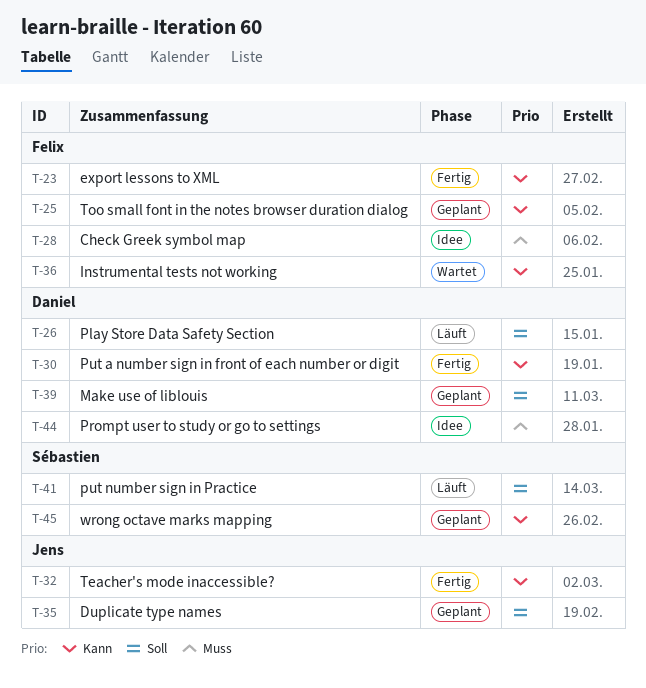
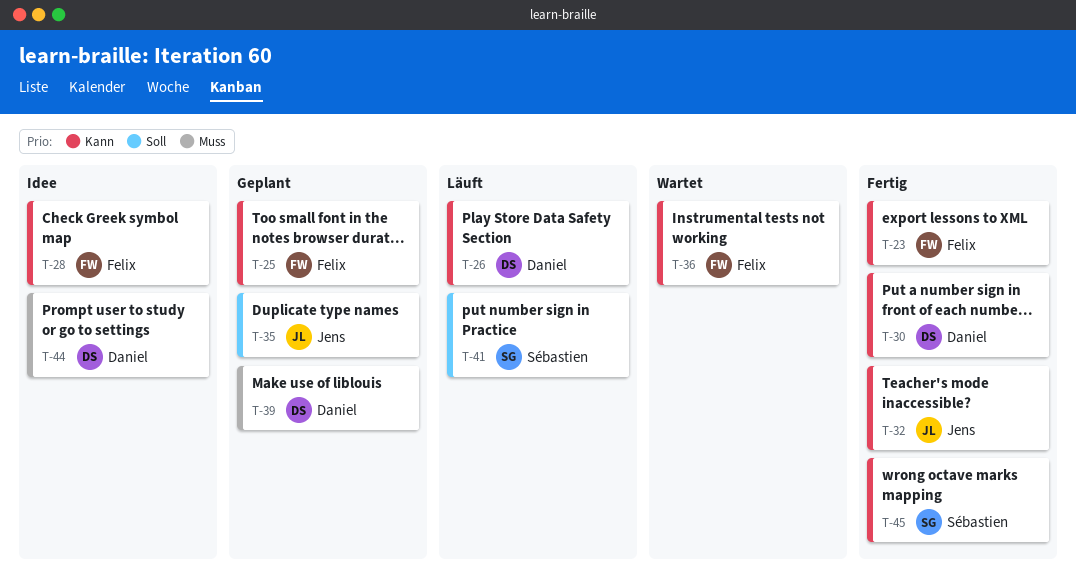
T-26, priority: Soll -> Kann
T-28, priority: Muss -> Kann
T-39, priority: Soll -> Muss
T-45, status: Geplant -> Fertig

